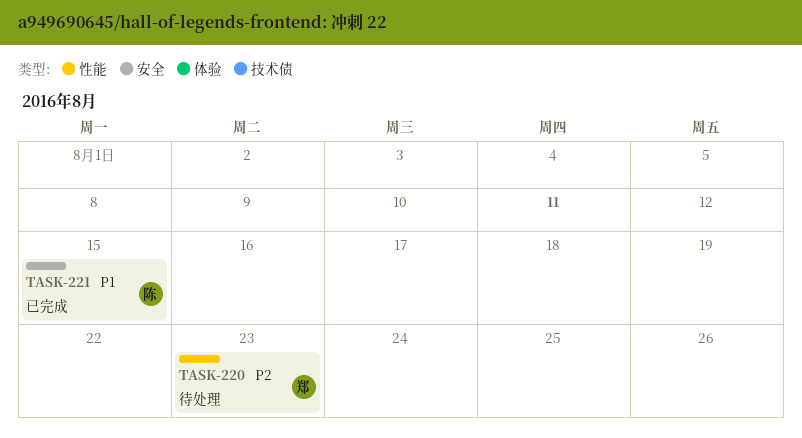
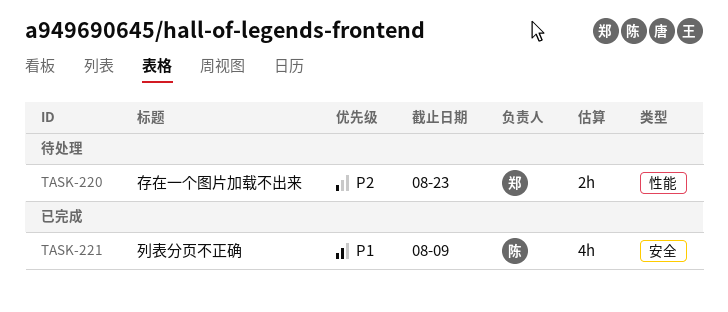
TASK-221, due: Aug 15 -> Aug 9

